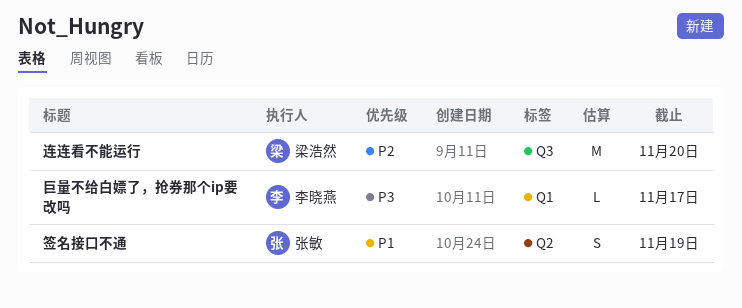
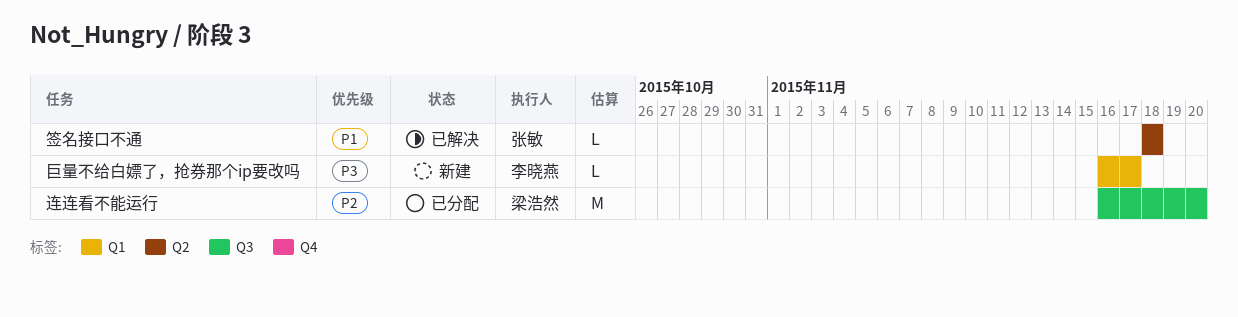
签名接口不通, estimate: S -> L
签名接口不通, due: Nov 19 -> Nov 18

